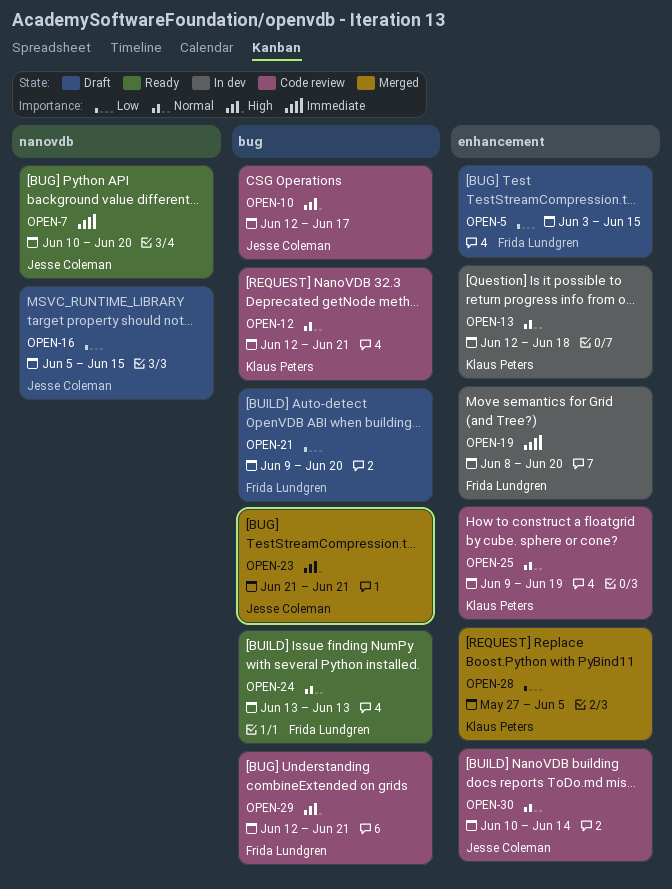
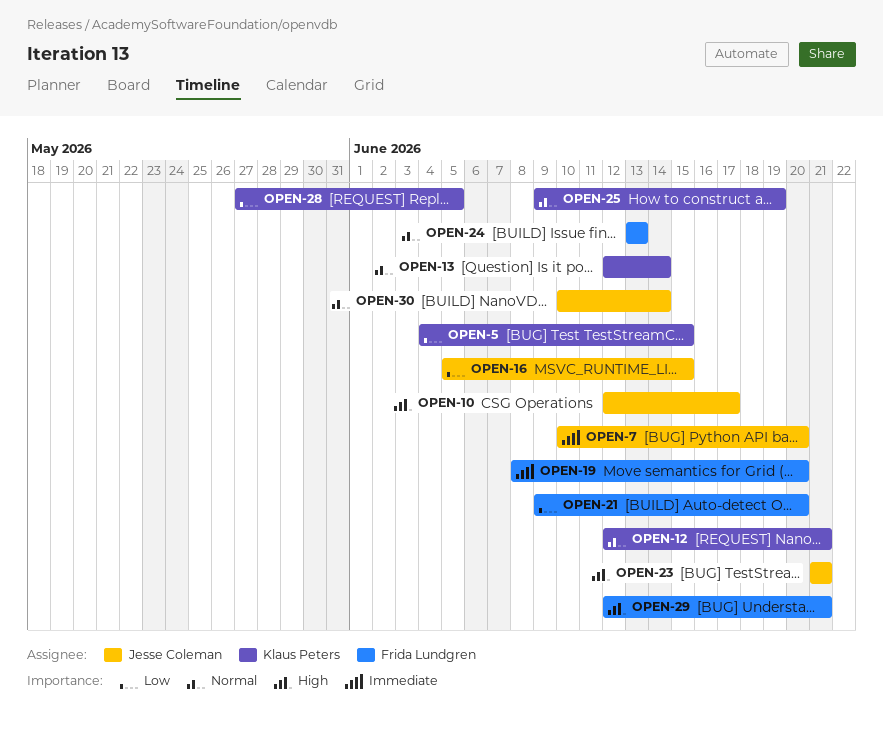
OPEN-5, owner: Frida Lundgren -> Klaus Peters
OPEN-5, start: Jun 3 -> Jun 4
OPEN-13, due: Jun 18 -> Jun 14

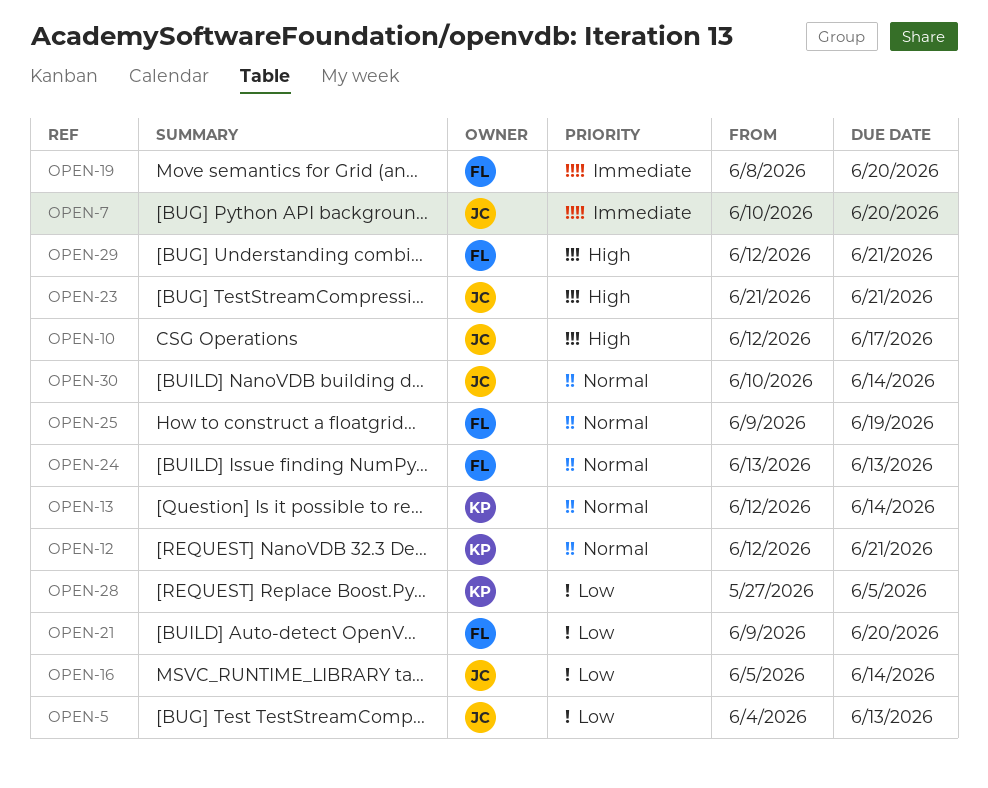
OPEN-5, owner: Klaus Peters -> Jesse Coleman
OPEN-5, due: Jun 15 -> Jun 13
OPEN-16, due: Jun 15 -> Jun 14
OPEN-25, owner: Klaus Peters -> Frida Lundgren

